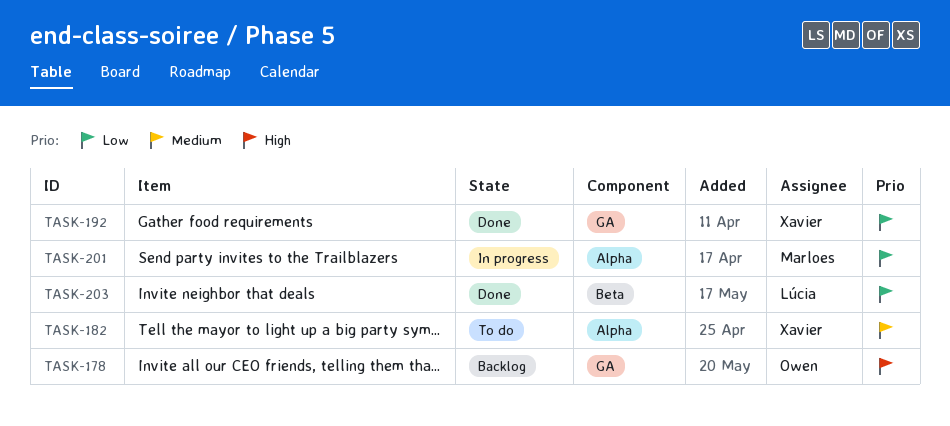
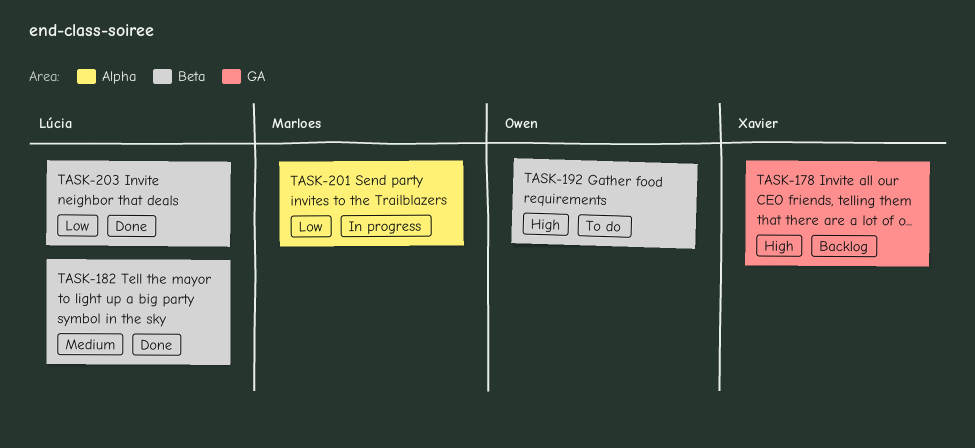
TASK-178, owner: Owen -> Xavier
TASK-182, status: To do -> Done
TASK-182, owner: Xavier -> Lúcia
TASK-182, label: Alpha -> Beta
TASK-192, status: Done -> To do
TASK-192, owner: Xavier -> Owen
TASK-192, priority: Low -> High
TASK-192, label: GA -> Beta

